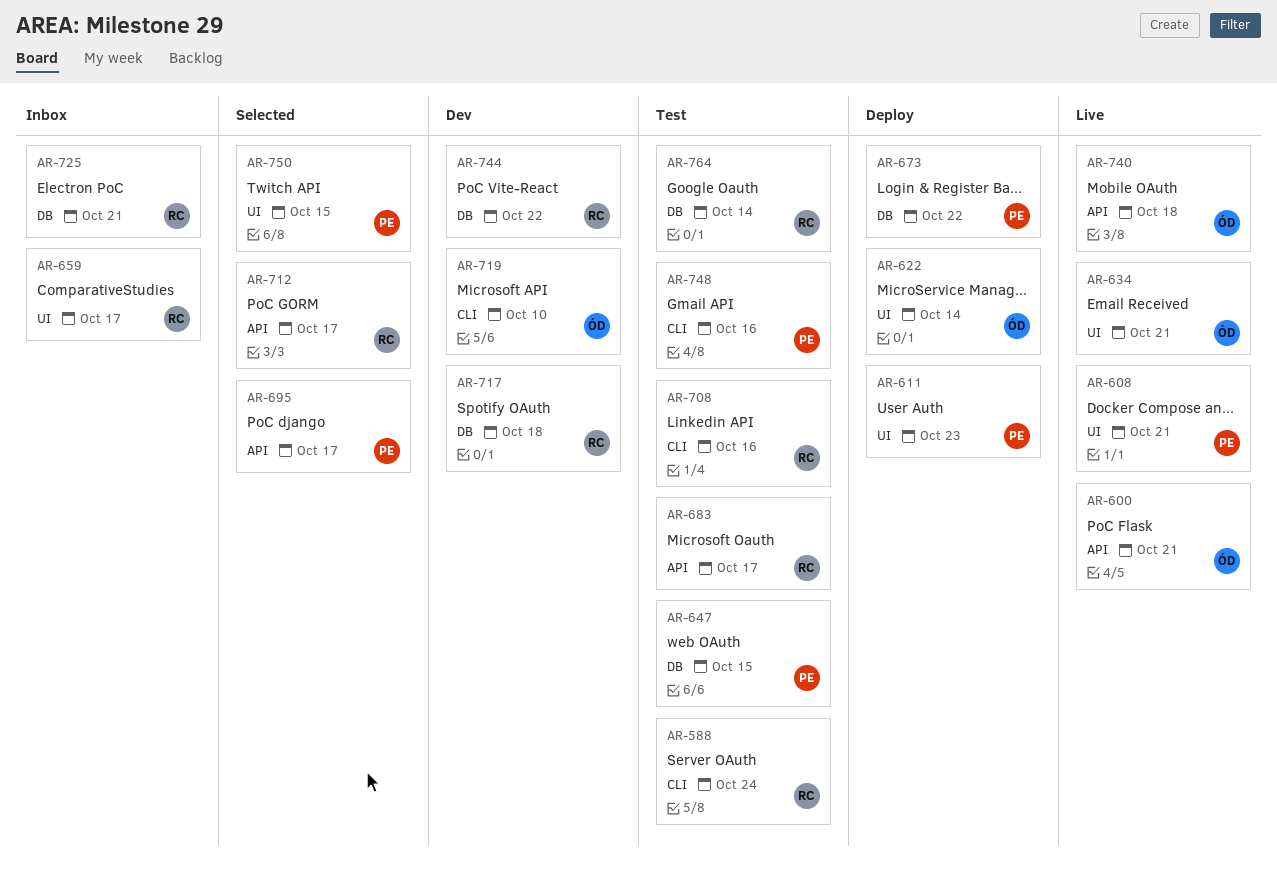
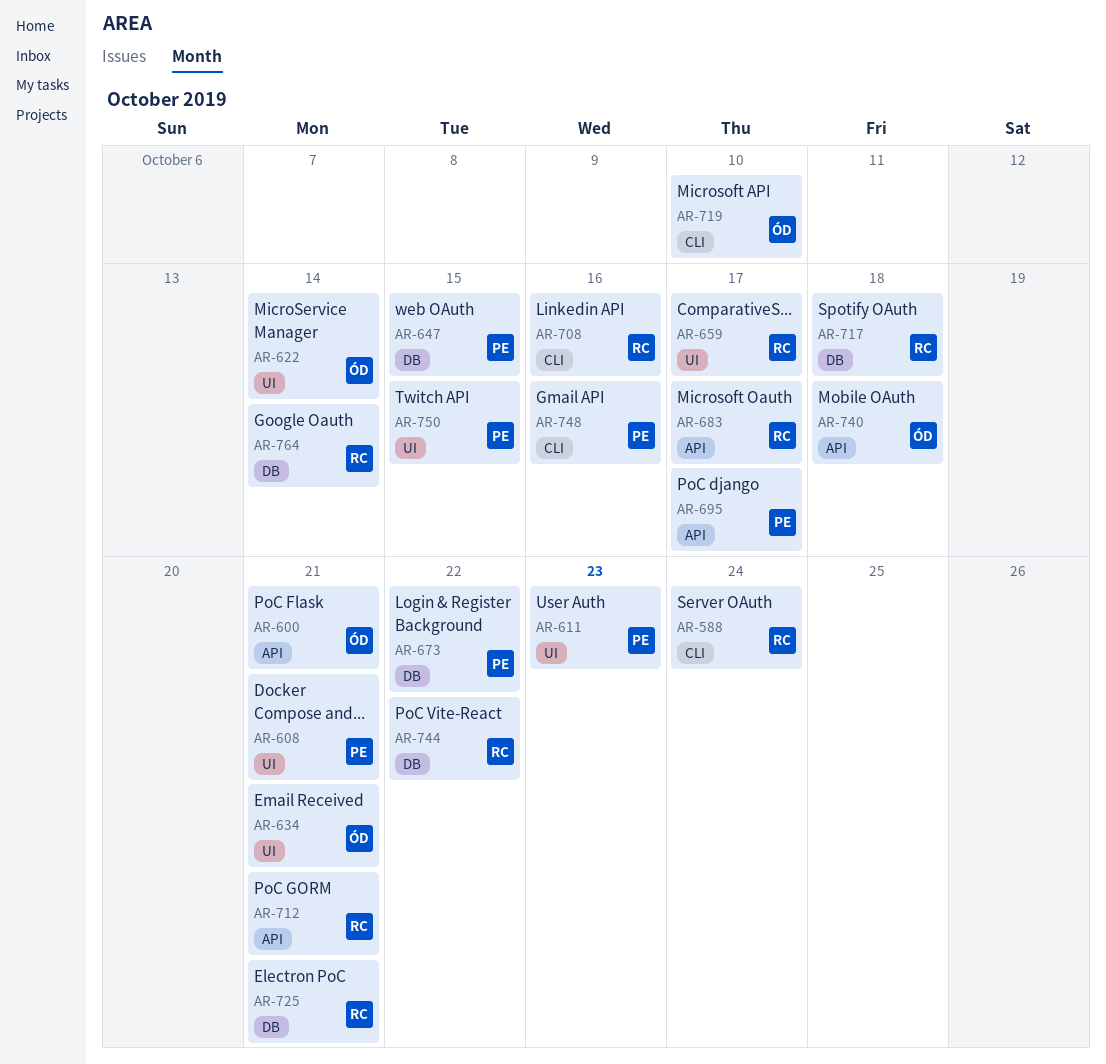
AR-712, due: Oct 17 -> Oct 21

